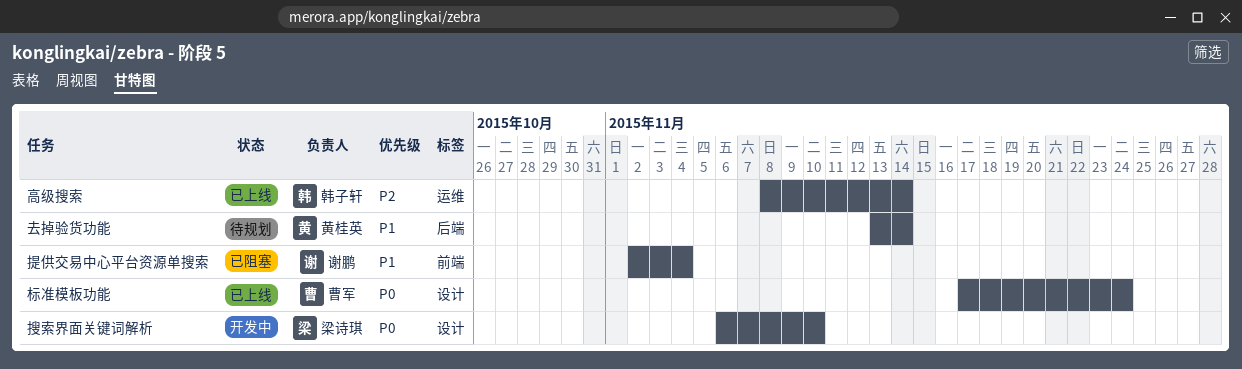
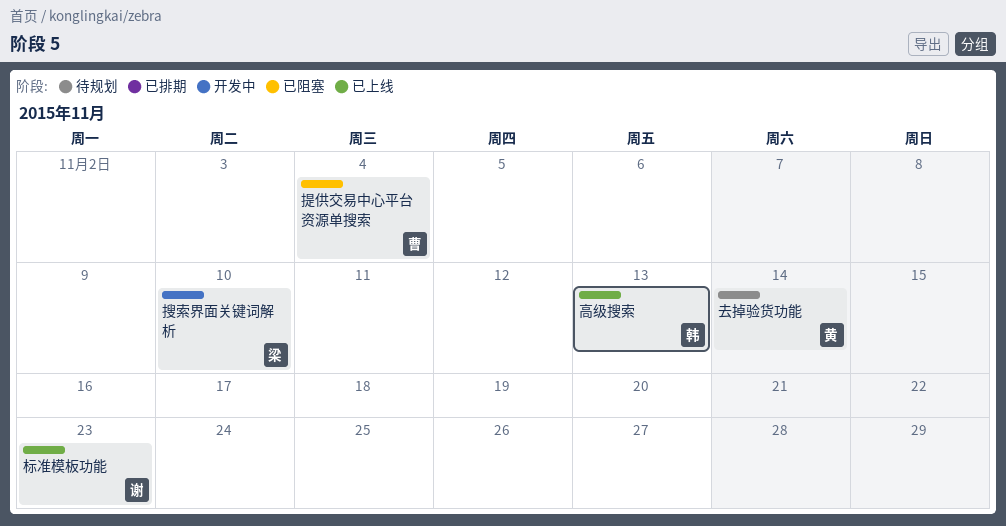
提供交易中心平台资源单搜索, owner: 谢鹏 -> 曹军
标准模板功能, owner: 曹军 -> 谢鹏
标准模板功能, due: Nov 24 -> Nov 23
高级搜索, due: Nov 14 -> Nov 13

